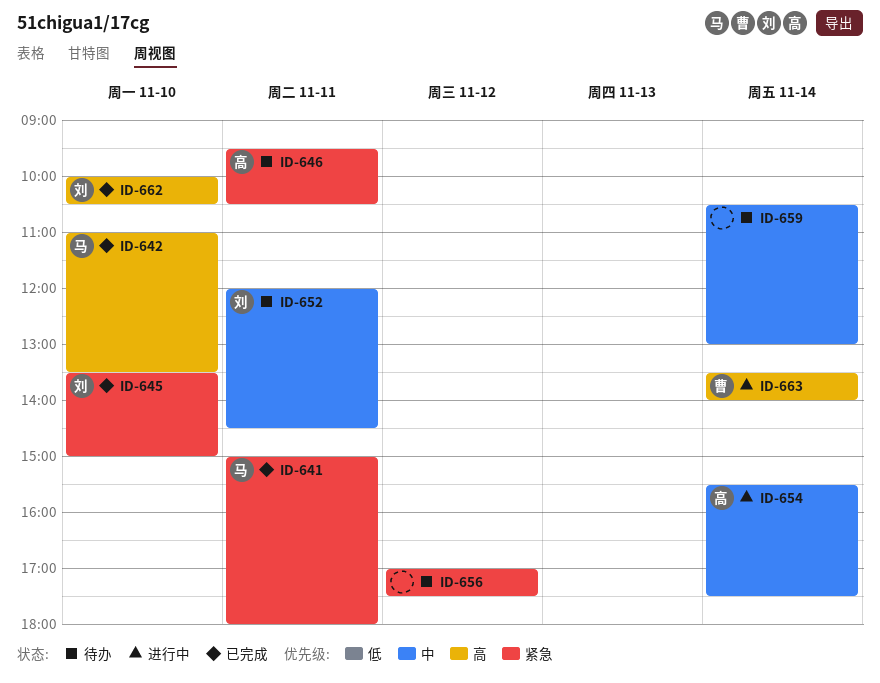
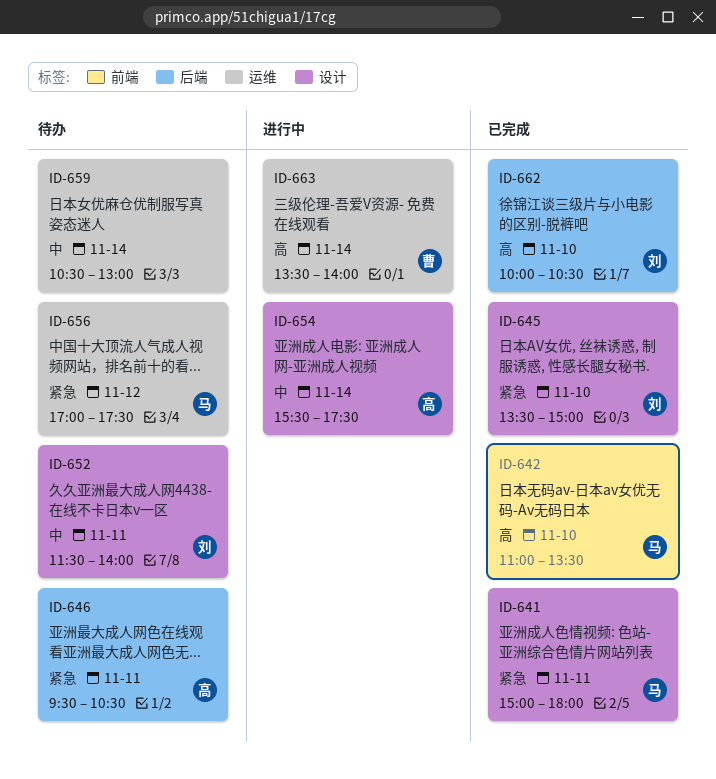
ID-652, begins: 12:00 -> 11:30
ID-652, ends: 14:30 -> 14:00
ID-656, owner: none -> 马

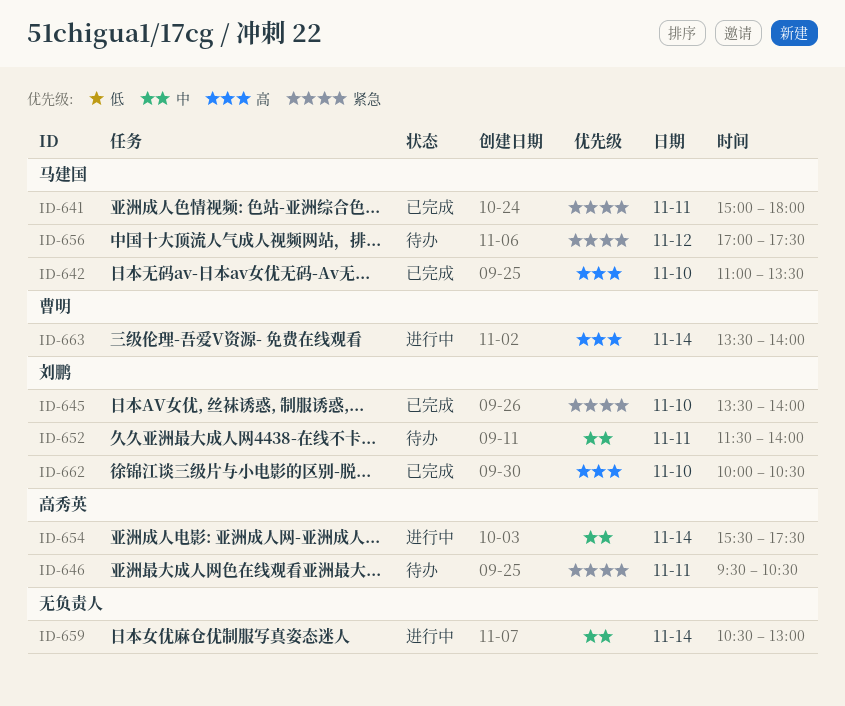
ID-645, ends: 15:00 -> 14:00
ID-659, status: 待办 -> 进行中

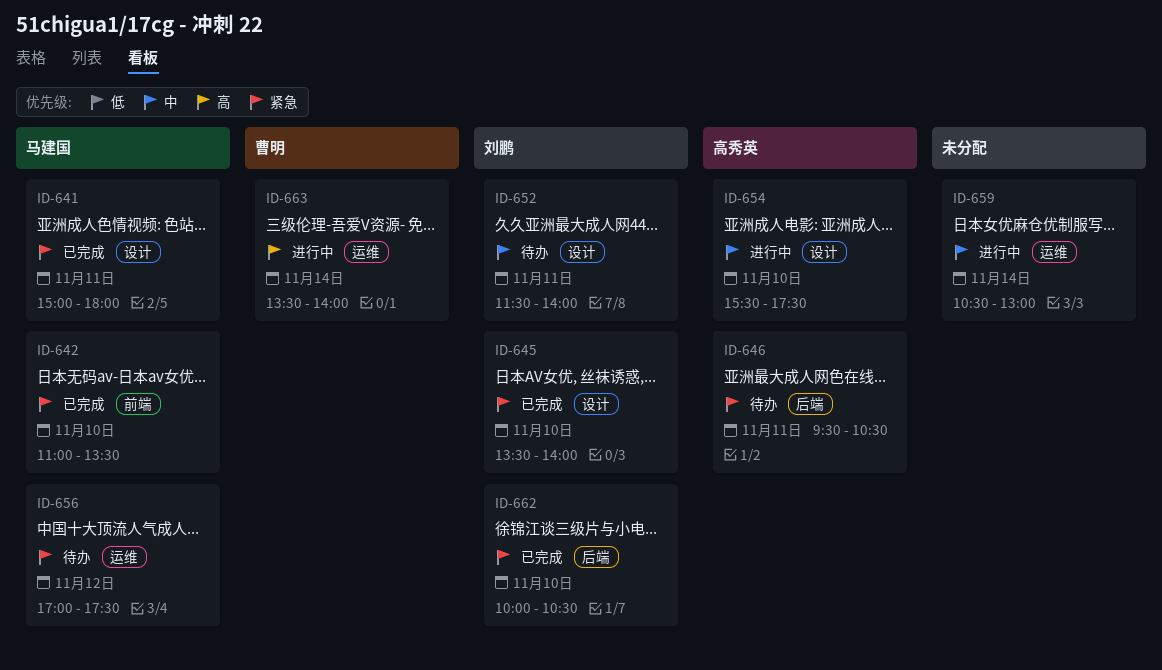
ID-642, priority: 高 -> 紧急
ID-654, day: Nov 14 -> Nov 10
ID-662, priority: 高 -> 紧急

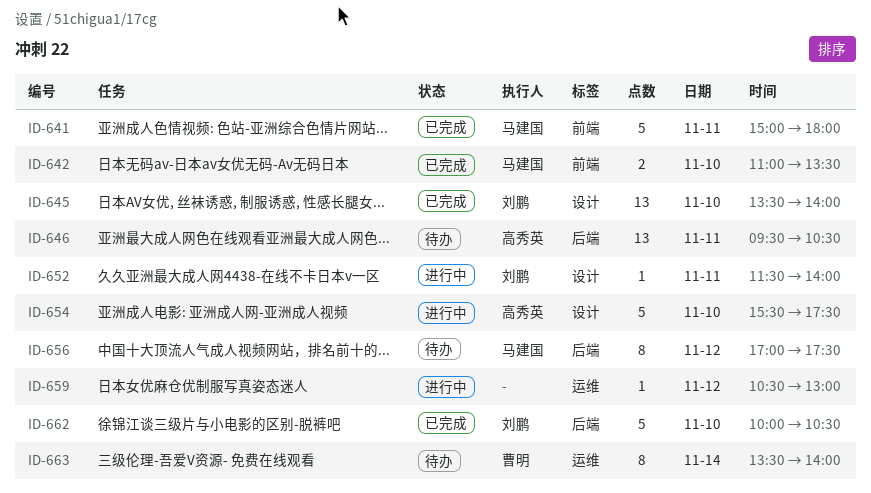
ID-641, label: 设计 -> 前端
ID-652, status: 待办 -> 进行中
ID-656, label: 运维 -> 后端
ID-659, day: Nov 14 -> Nov 12
ID-663, status: 进行中 -> 待办

